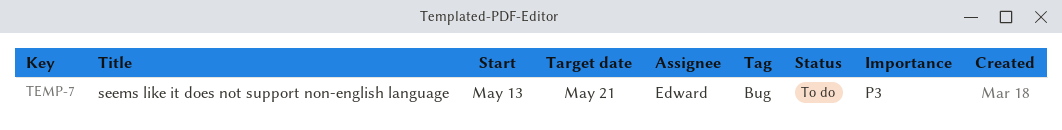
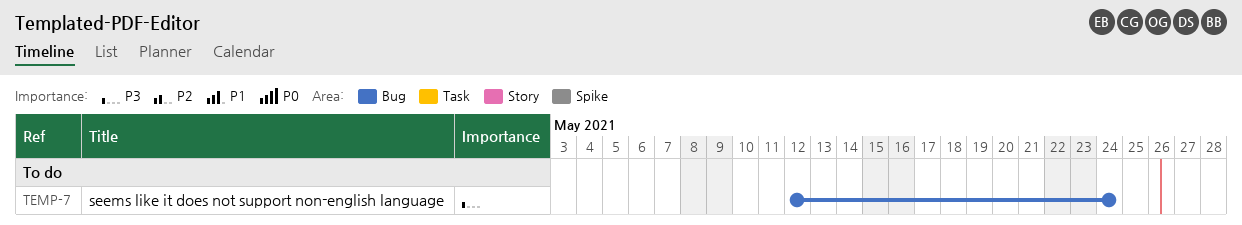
TEMP-7, start: May 13 -> May 12
TEMP-7, due: May 21 -> May 24

